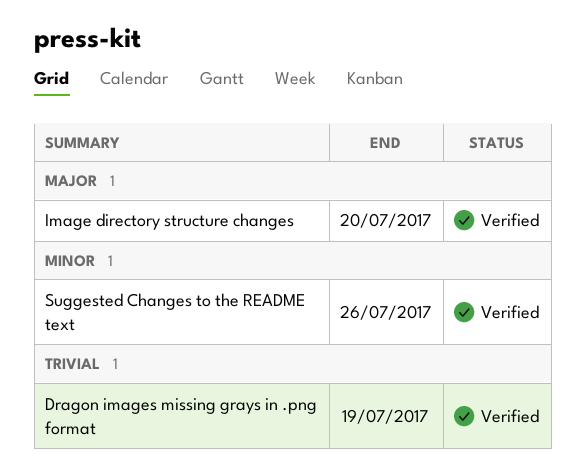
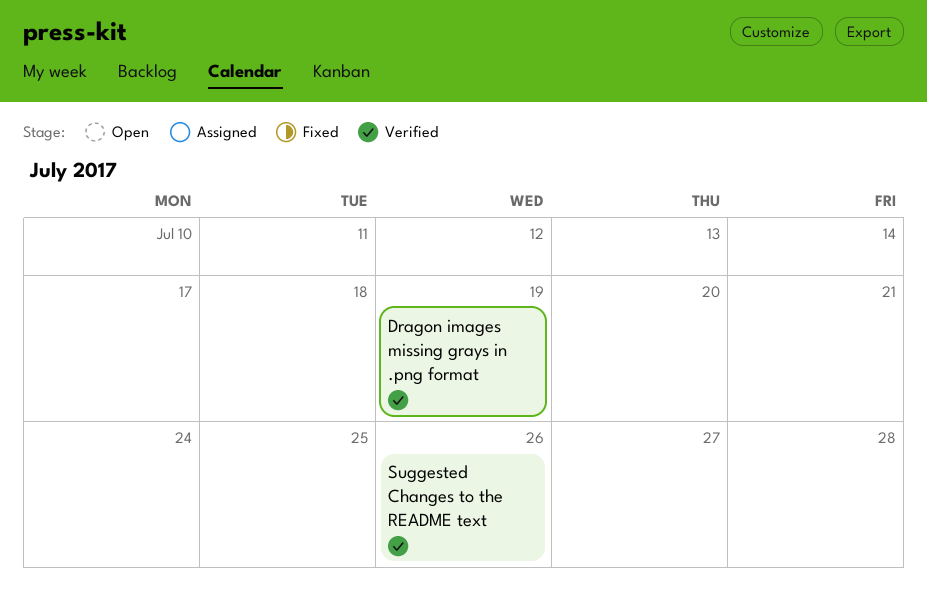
Image directory structure changes: present -> none

